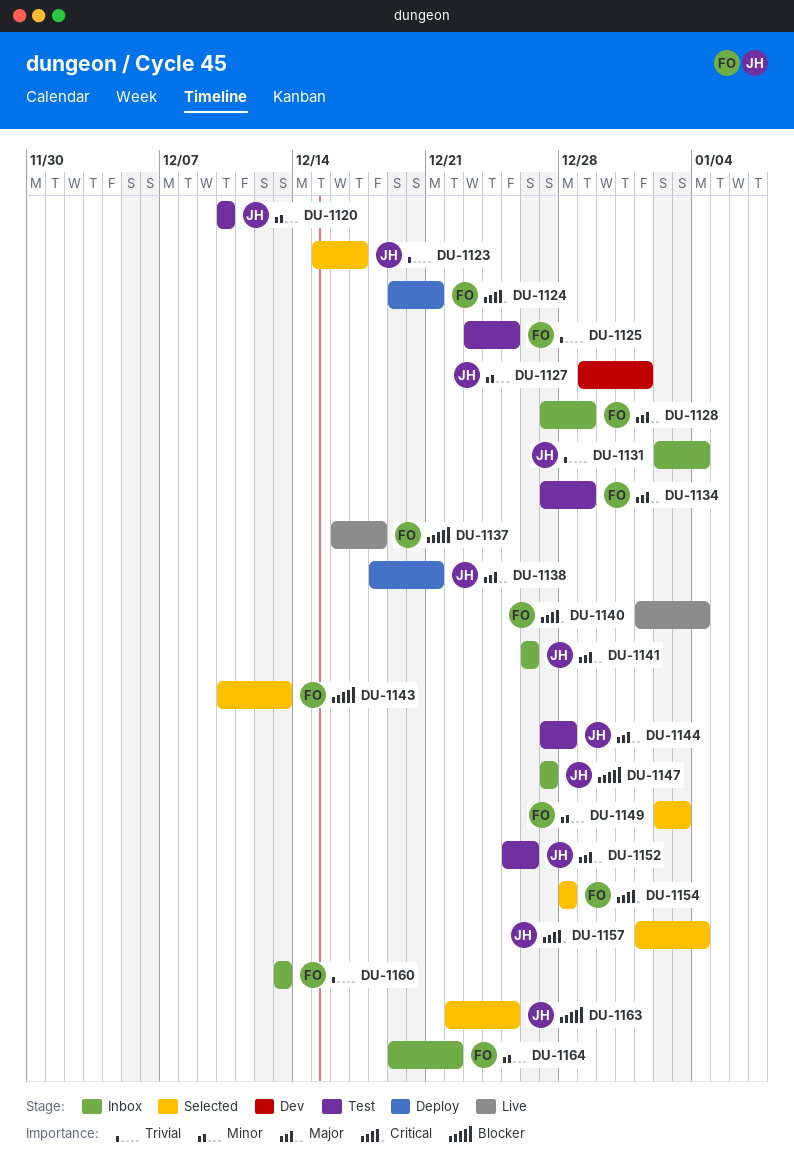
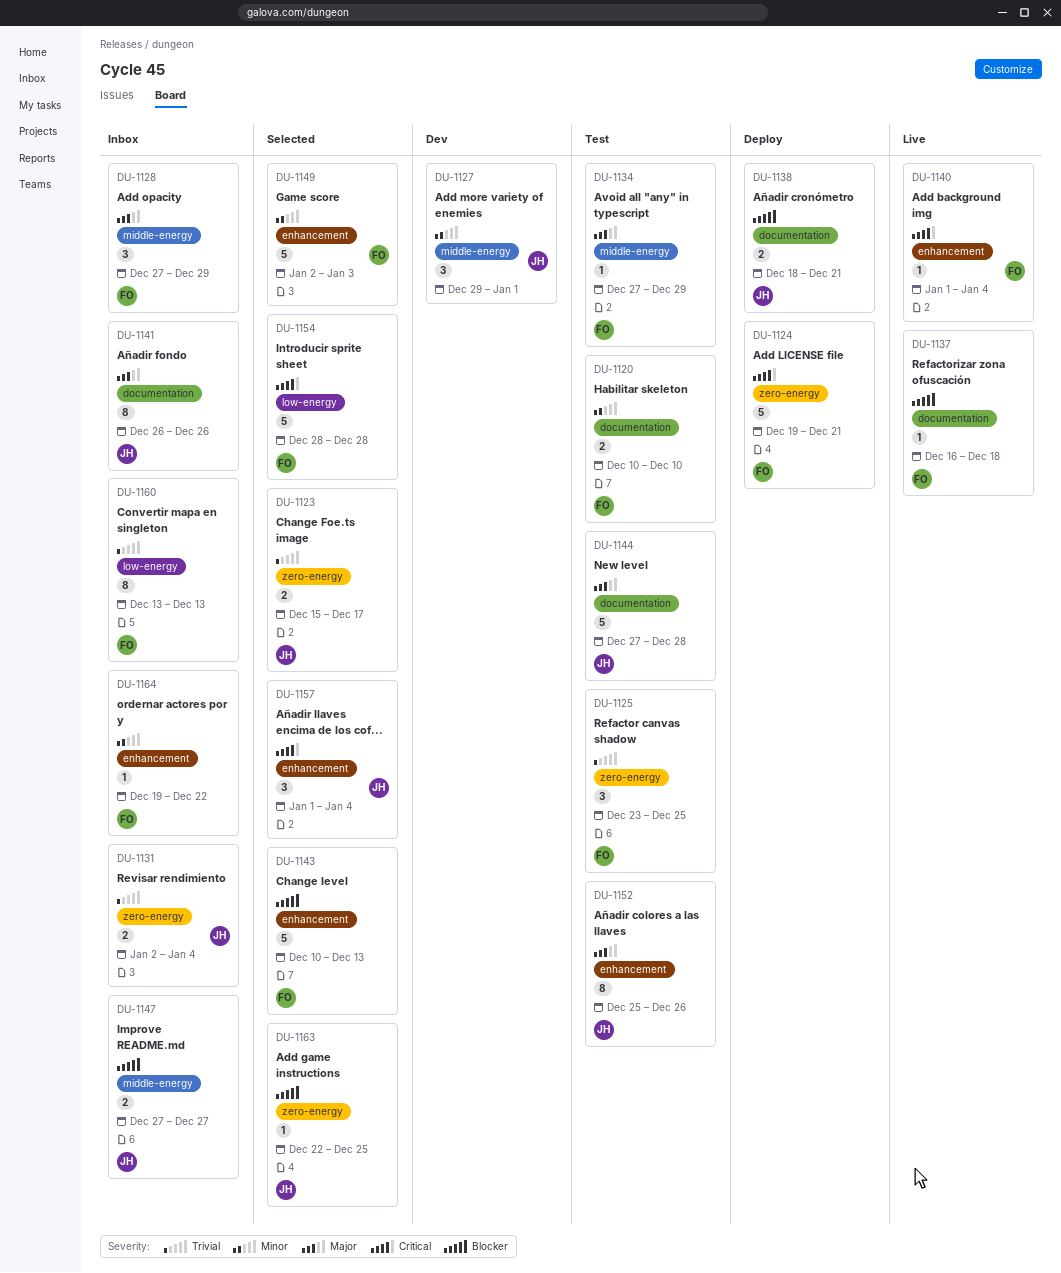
DU-1120, owner: JH -> FO
DU-1138, priority: Major -> Blocker

